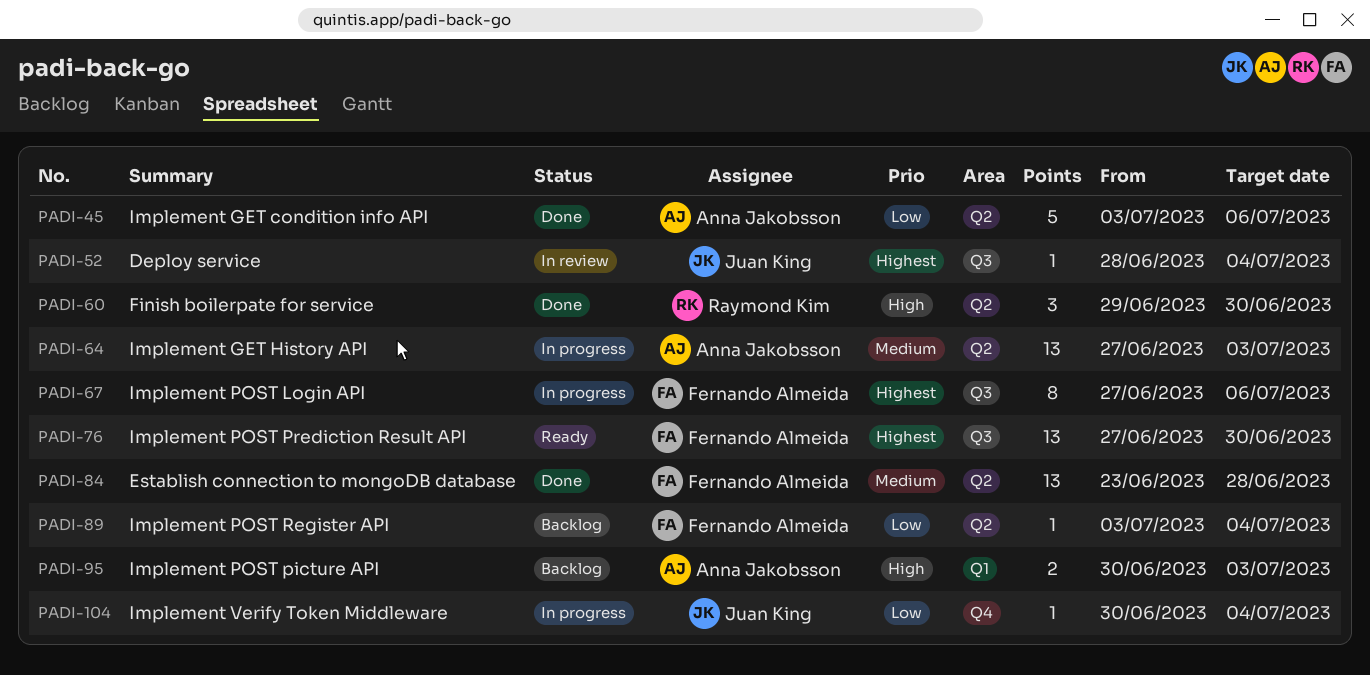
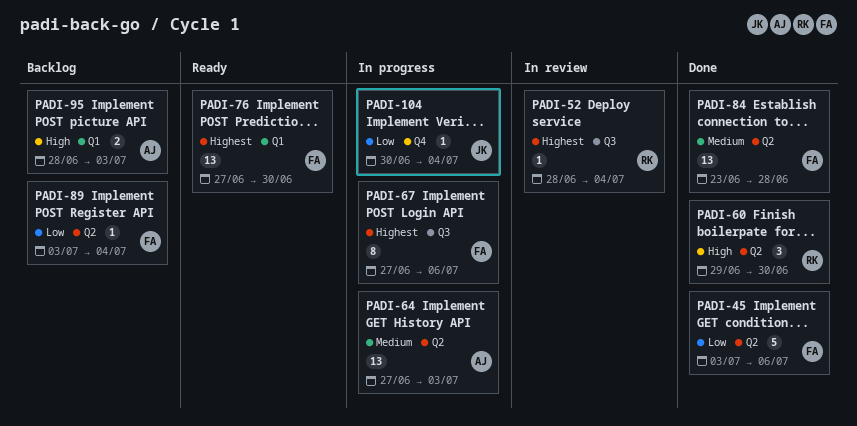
PADI-45, owner: Anna Jakobsson -> Fernando Almeida
PADI-52, owner: Juan King -> Raymond Kim
PADI-76, label: Q3 -> Q1
PADI-95, start: Jun 30 -> Jun 28

